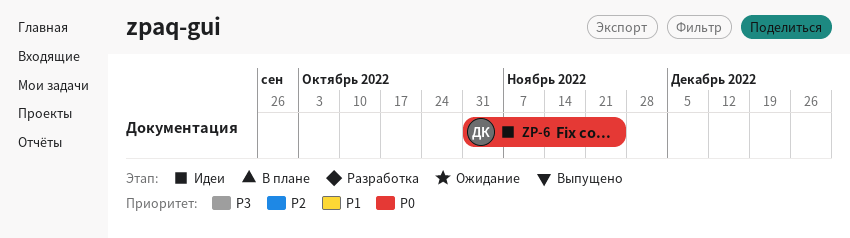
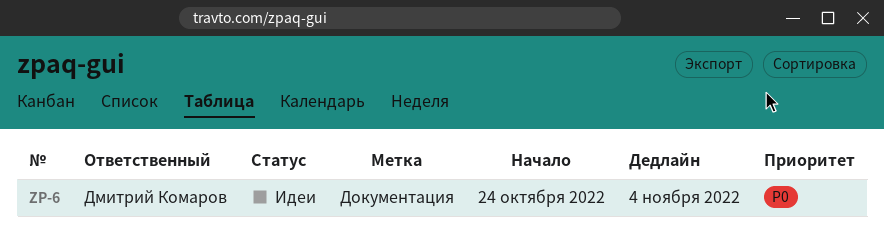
ZP-6, start: Oct 31 -> Oct 24
ZP-6, due: Nov 25 -> Nov 4

